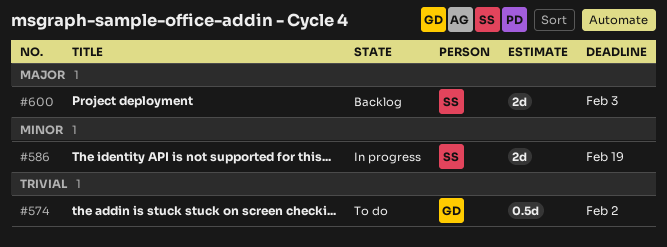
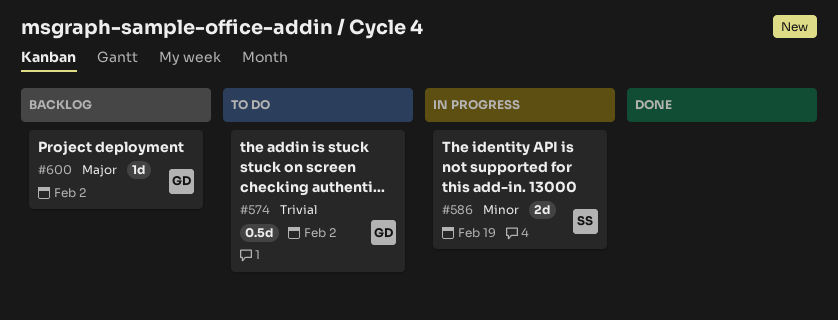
#600, owner: SS -> GD
#600, estimate: 2d -> 1d
#600, due: Feb 3 -> Feb 2

